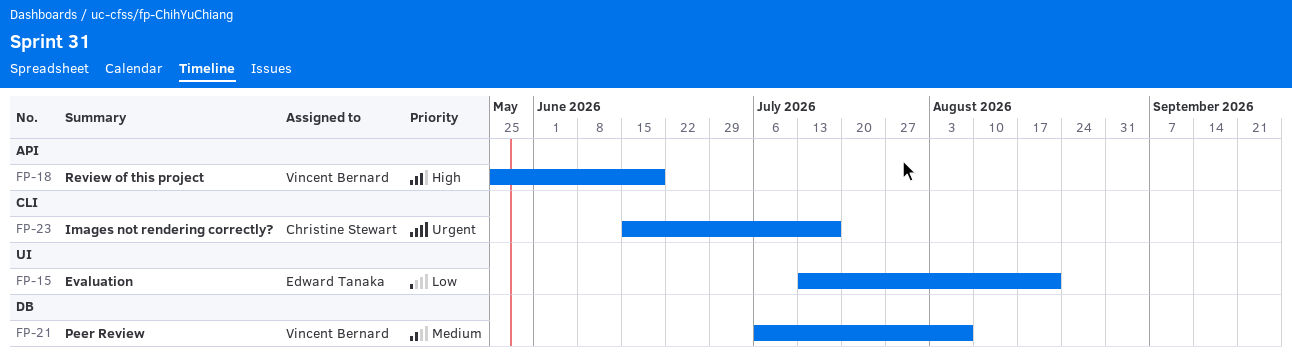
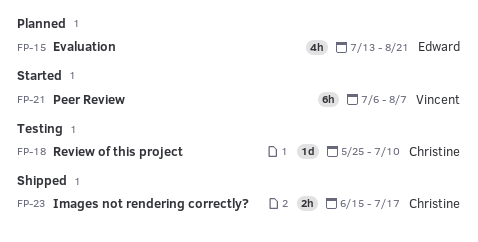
FP-18, owner: Vincent Bernard -> Christine Stewart
FP-18, due: Jun 19 -> Jul 10

